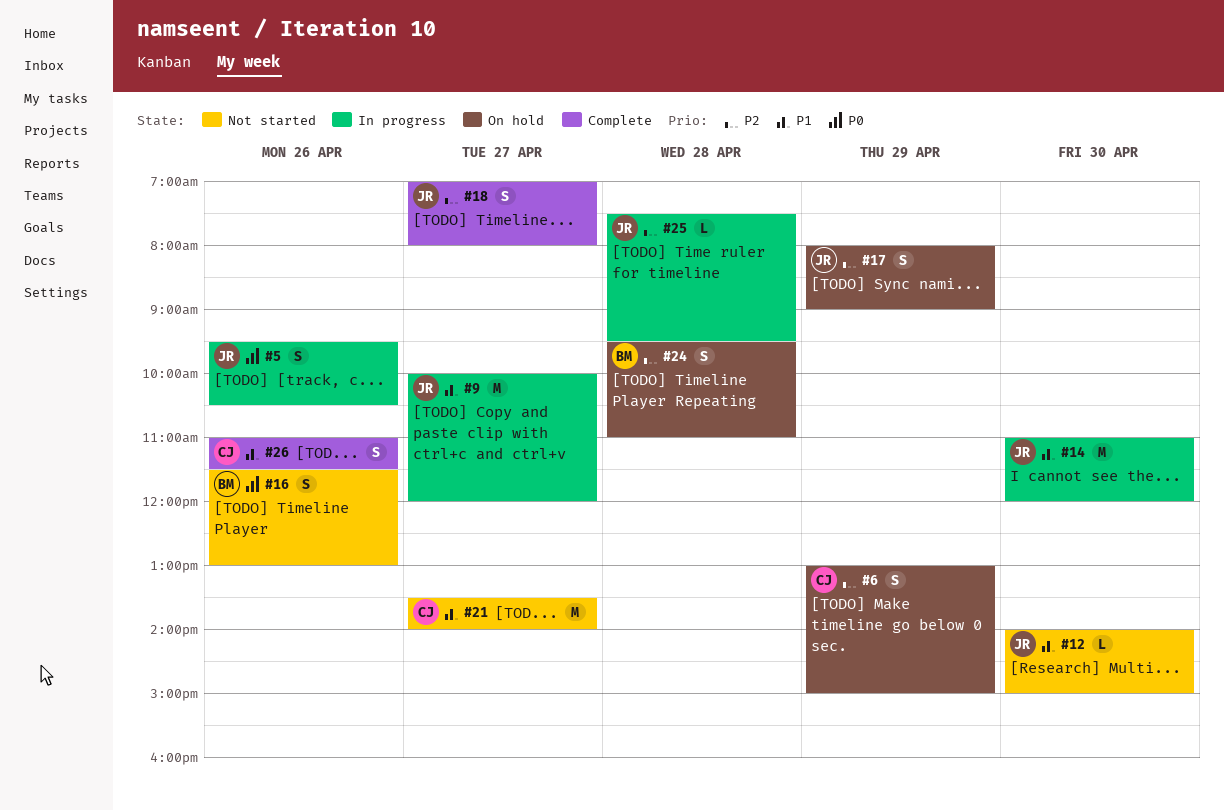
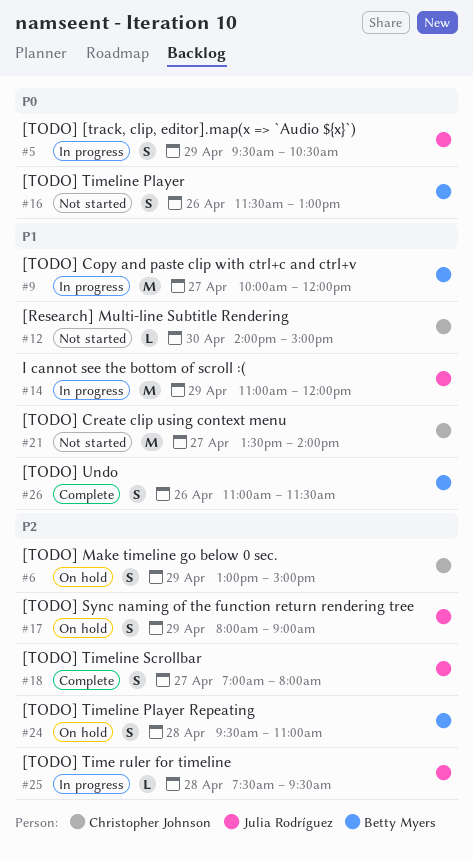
#5, day: Apr 26 -> Apr 29
#9, owner: Julia Rodríguez -> Betty Myers
#12, owner: Julia Rodríguez -> Christopher Johnson
#14, day: Apr 30 -> Apr 29
#26, owner: Christopher Johnson -> Betty Myers

